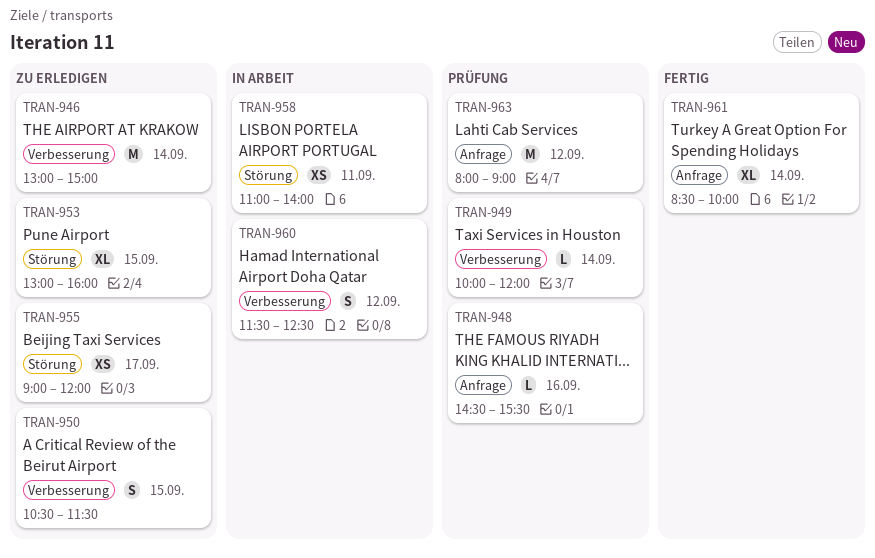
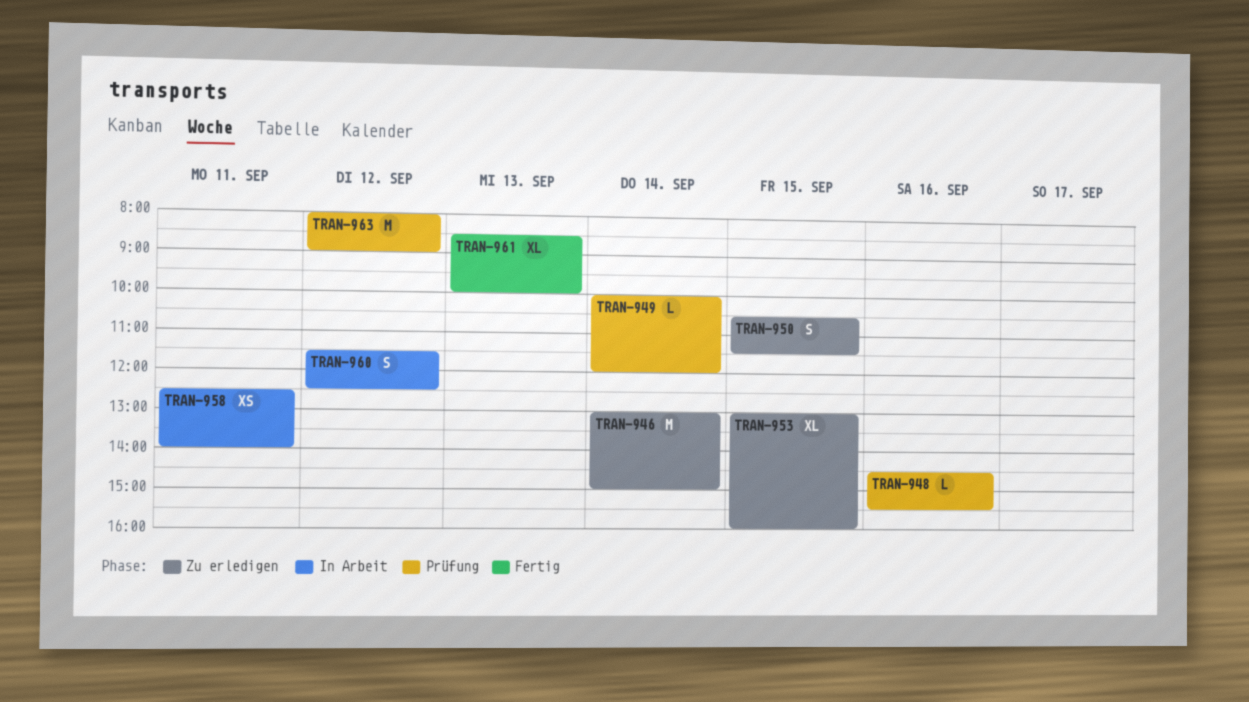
TRAN-955: present -> none
TRAN-958, begins: 11:00 -> 12:30
TRAN-961, day: Sep 14 -> Sep 13

